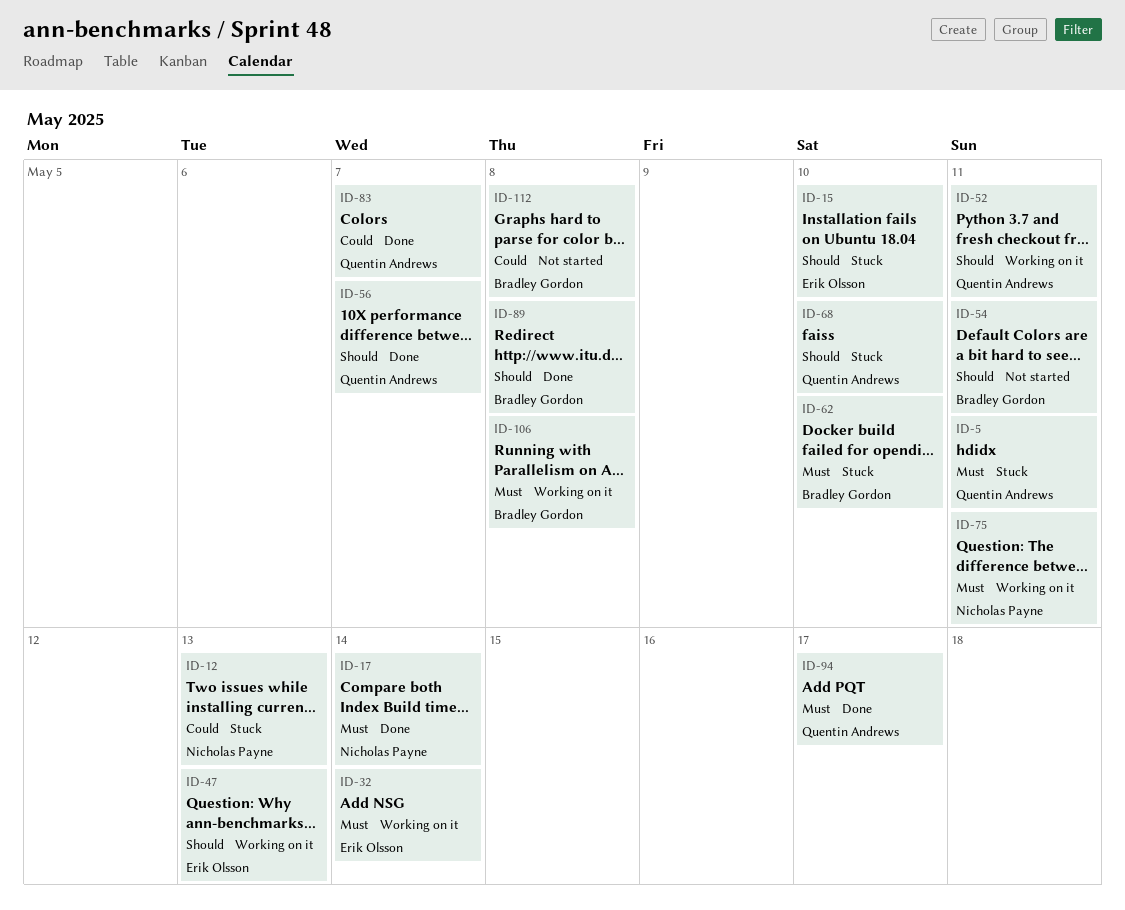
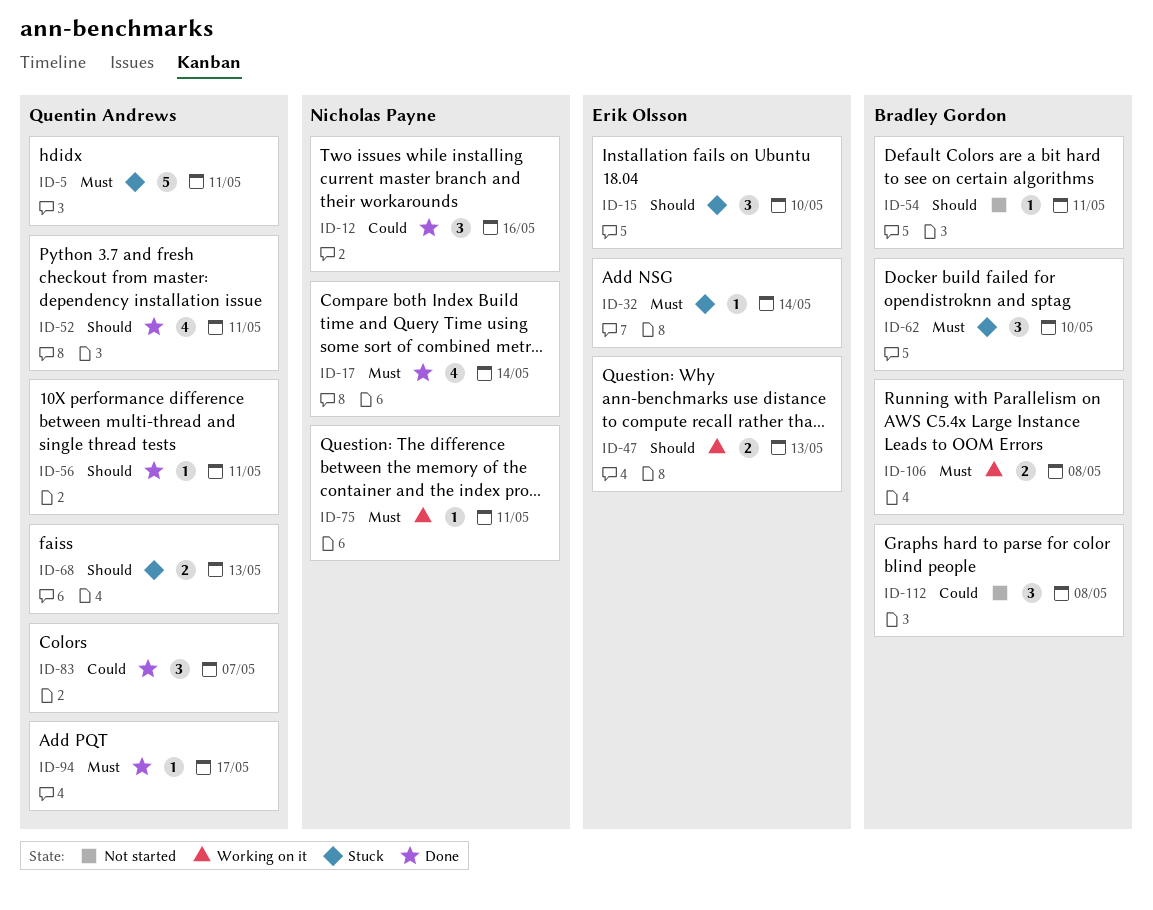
ID-12, status: Stuck -> Done
ID-12, due: May 13 -> May 16
ID-32, status: Working on it -> Stuck
ID-52, status: Working on it -> Done
ID-56, due: May 7 -> May 11
ID-68, due: May 10 -> May 13
ID-89: present -> none

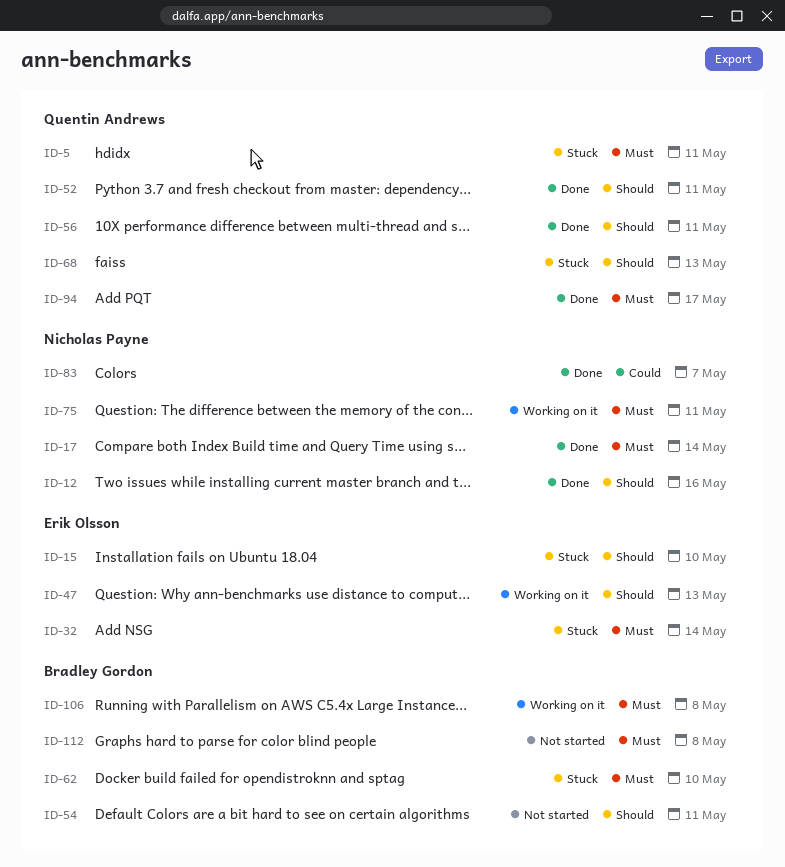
ID-12, priority: Could -> Should
ID-83, owner: Quentin Andrews -> Nicholas Payne
ID-112, priority: Could -> Must

